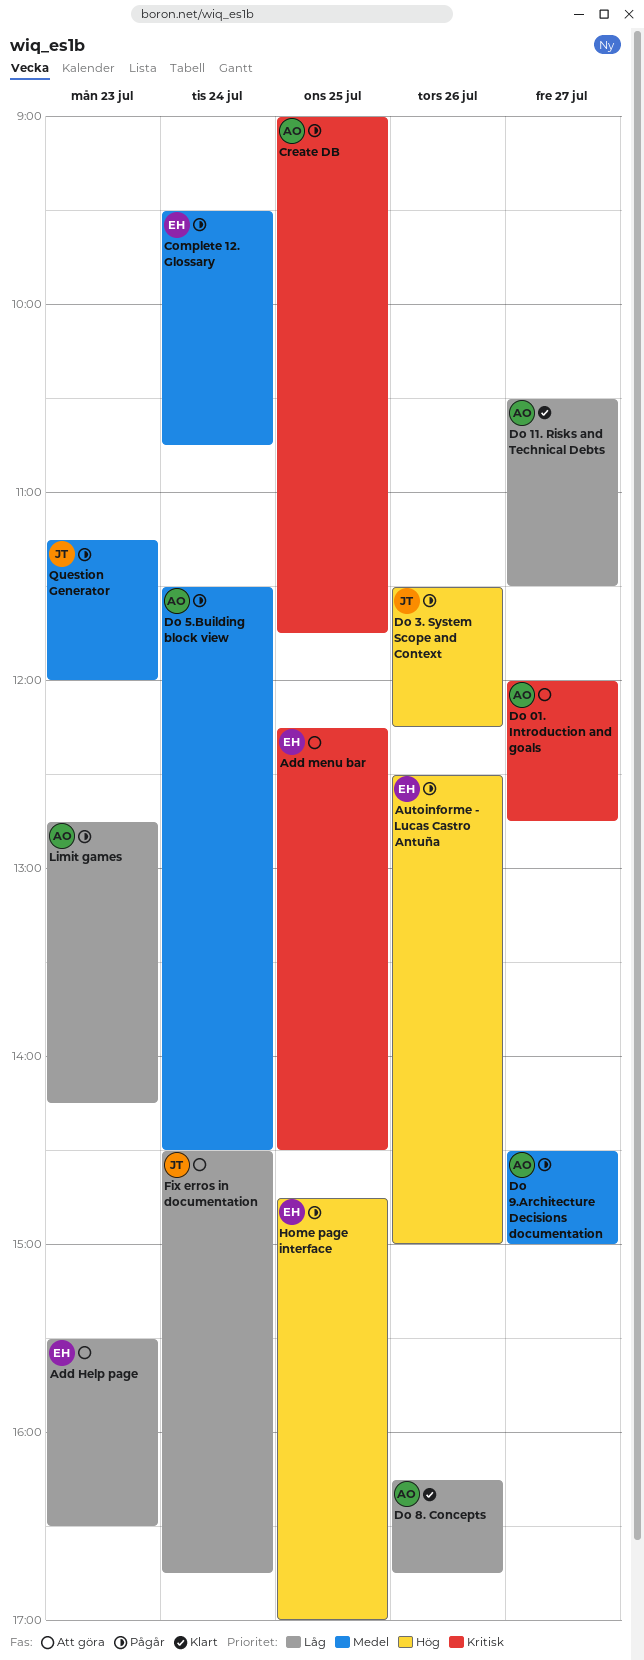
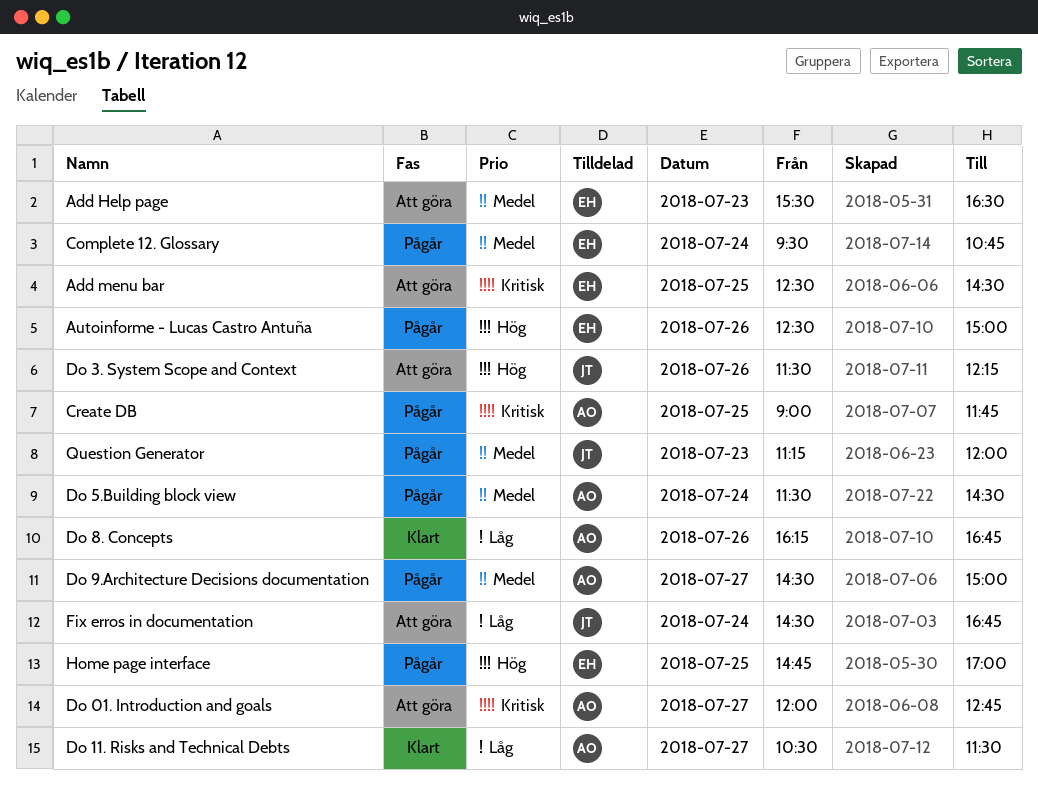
Add Help page, priority: Låg -> Medel
Add menu bar, begins: 12:15 -> 12:30
Do 3. System Scope and Context, status: Pågår -> Att göra
Limit games: present -> none

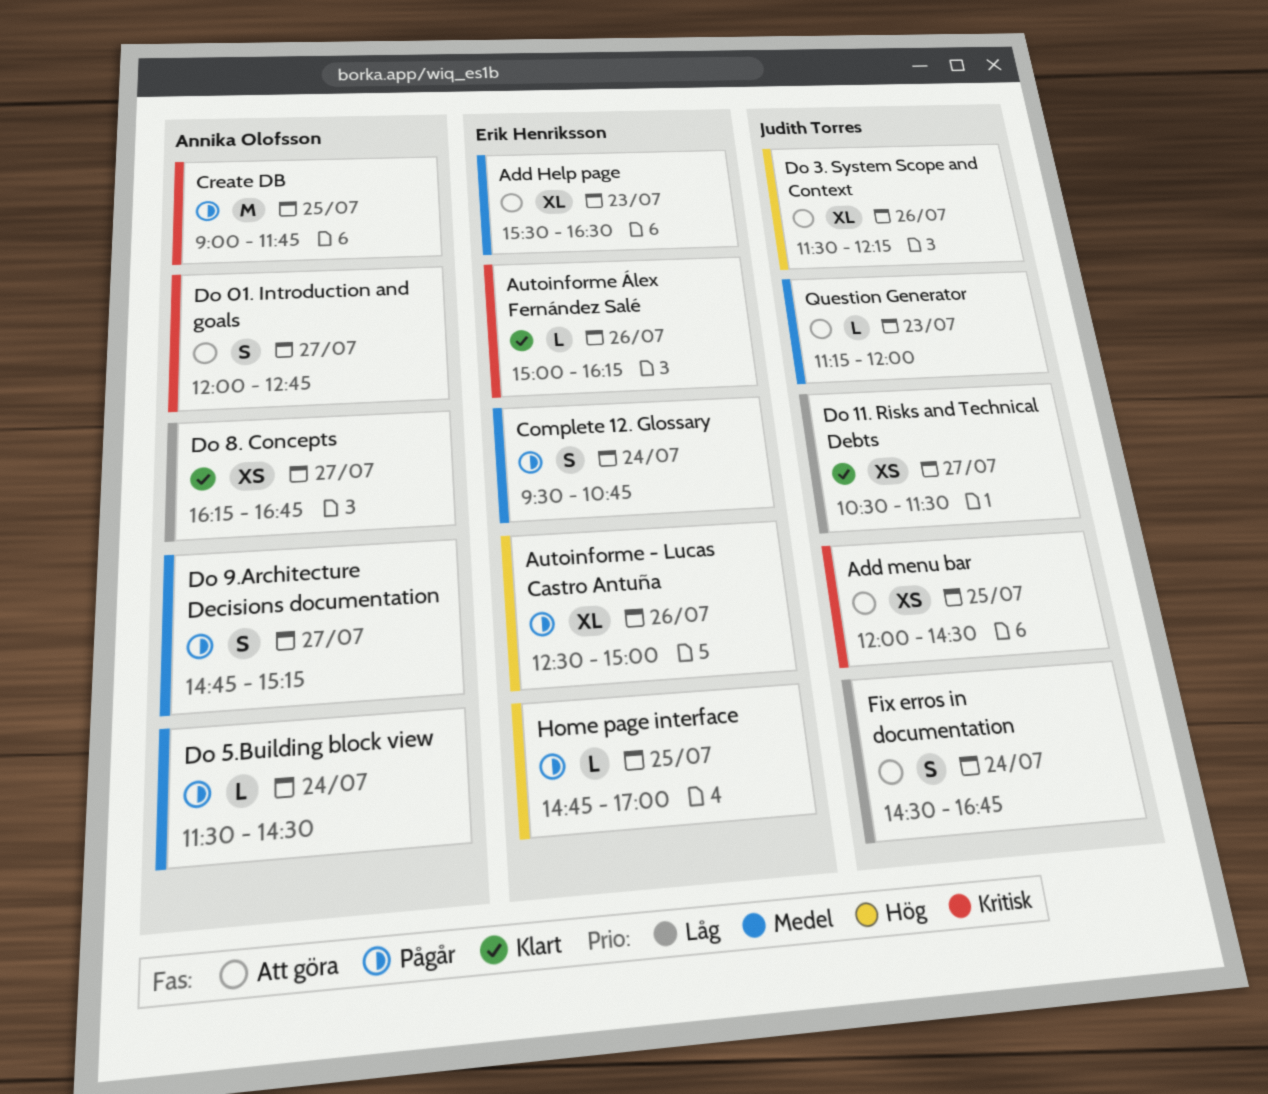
Add menu bar, owner: Erik Henriksson -> Judith Torres
Add menu bar, begins: 12:30 -> 12:00
Autoinforme Álex Fernández Salé: none -> present
Do 11. Risks and Technical Debts, owner: Annika Olofsson -> Judith Torres
Do 8. Concepts, day: Jul 26 -> Jul 27
Do 9.Architecture Decisions documentation, begins: 14:30 -> 14:45
Do 9.Architecture Decisions documentation, ends: 15:00 -> 15:15
Question Generator, status: Pågår -> Att göra

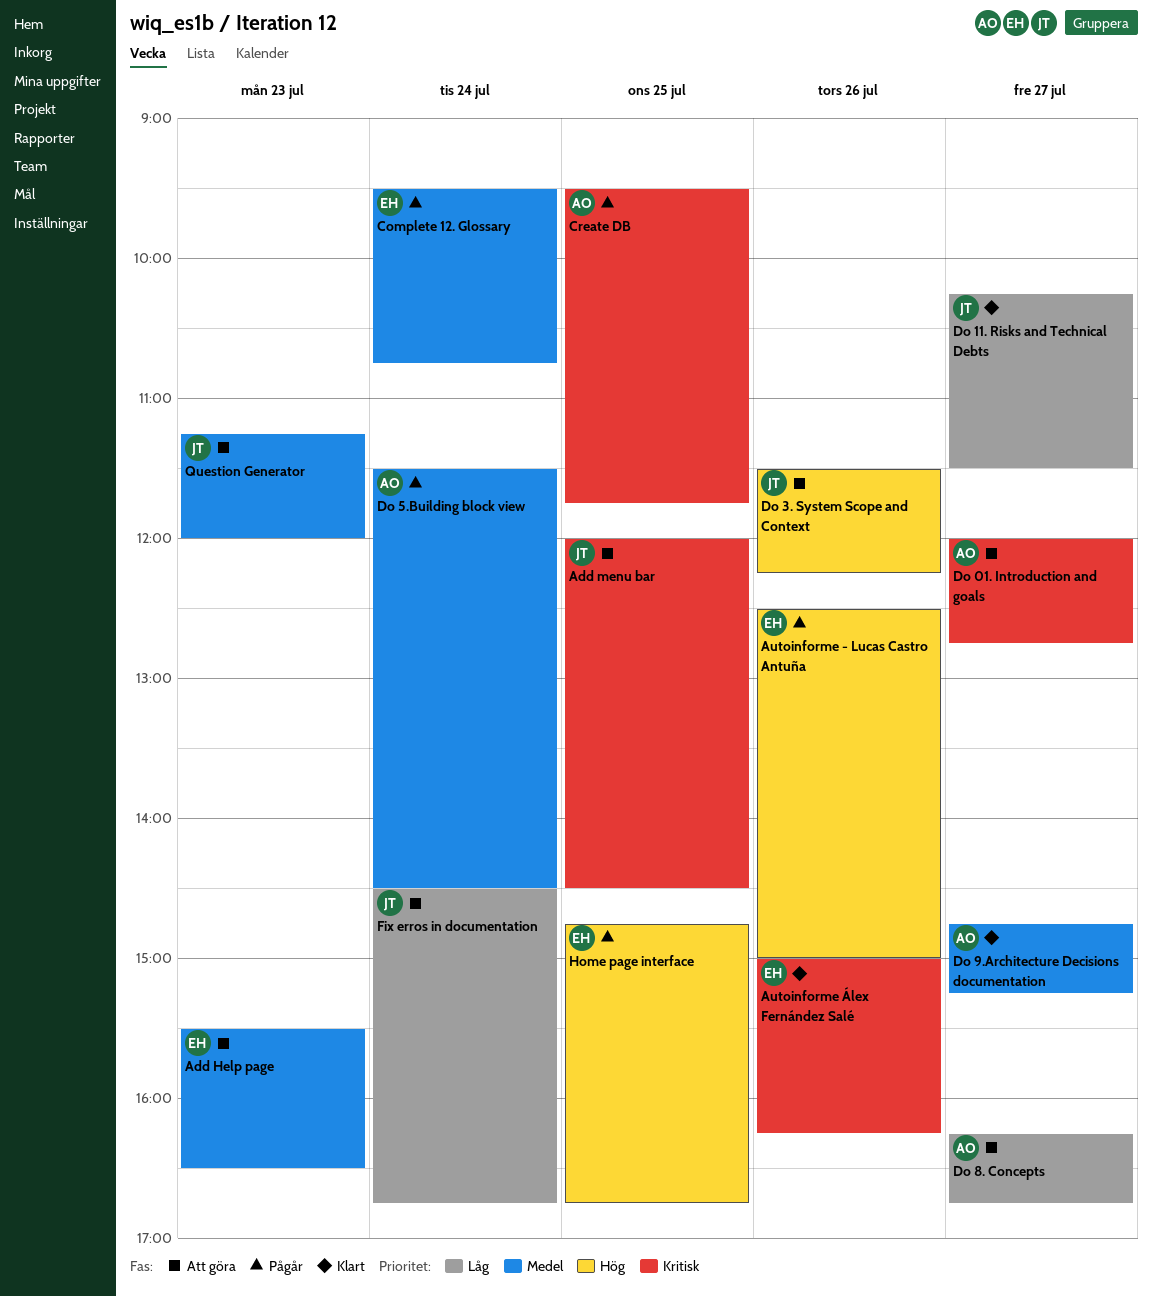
Create DB, begins: 09:00 -> 09:30
Do 11. Risks and Technical Debts, begins: 10:30 -> 10:15
Do 8. Concepts, status: Klart -> Att göra
Do 9.Architecture Decisions documentation, status: Pågår -> Klart
Home page interface, ends: 17:00 -> 16:45

